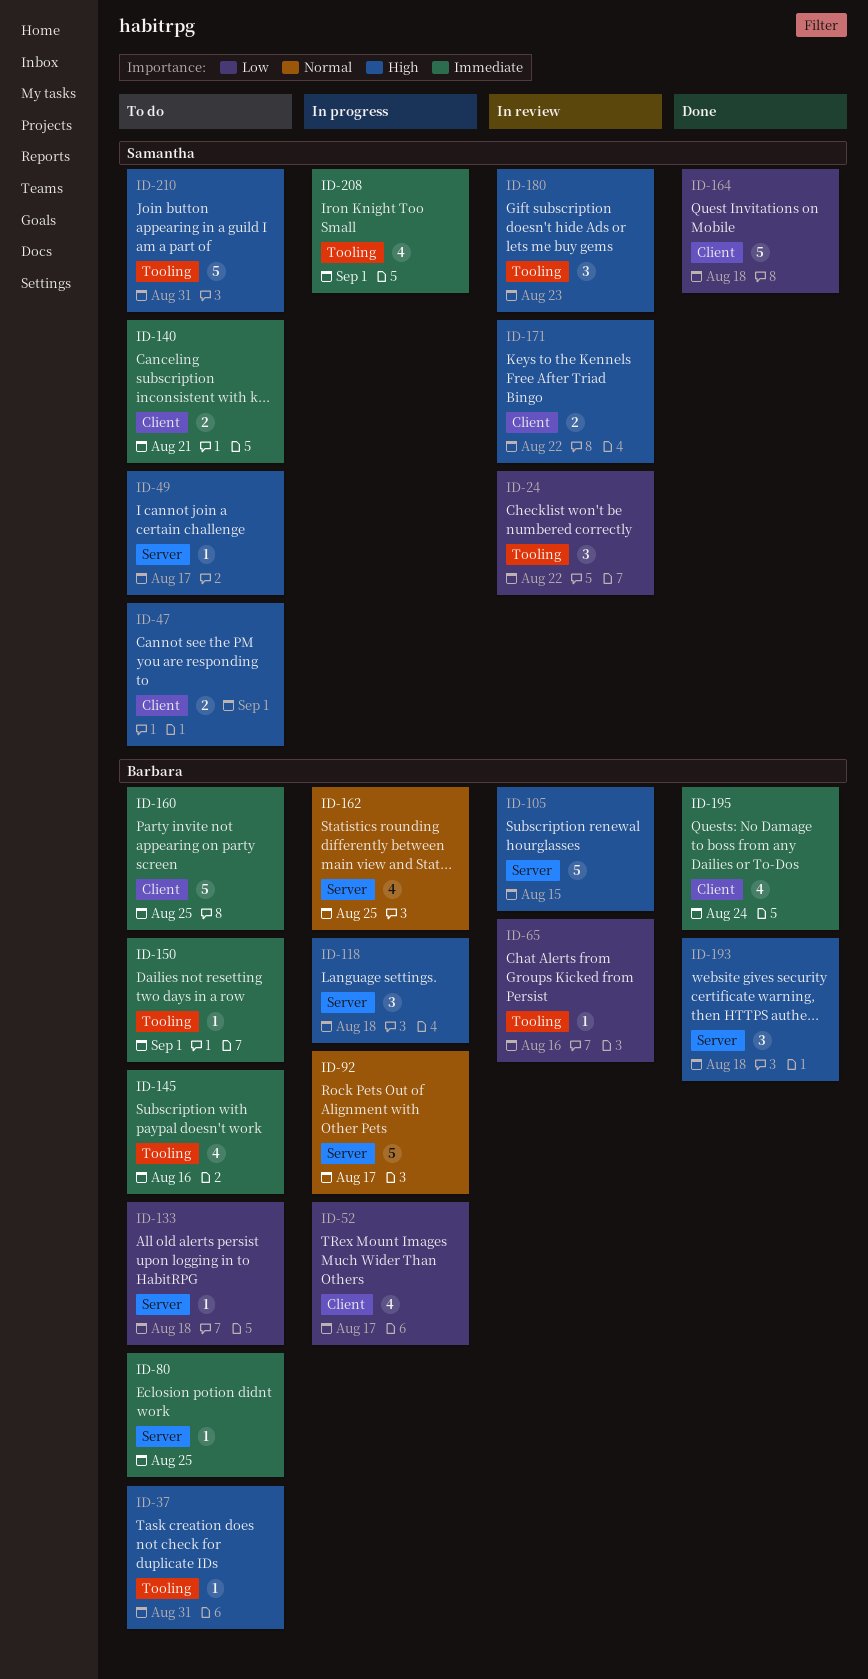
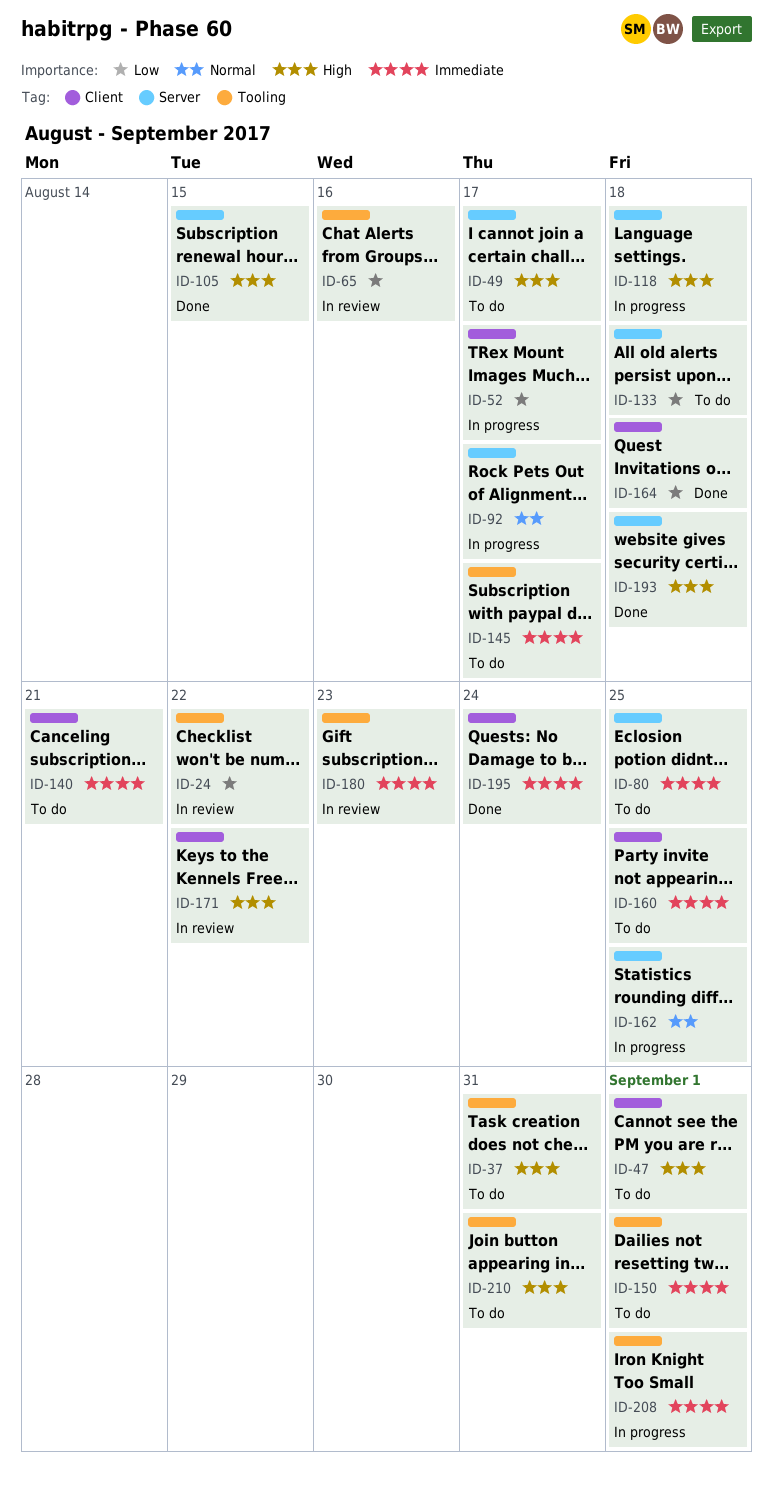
ID-105, status: In review -> Done
ID-145, due: Aug 16 -> Aug 17
ID-180, priority: High -> Immediate

